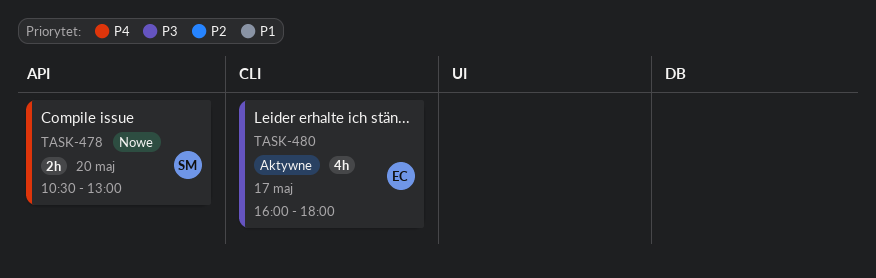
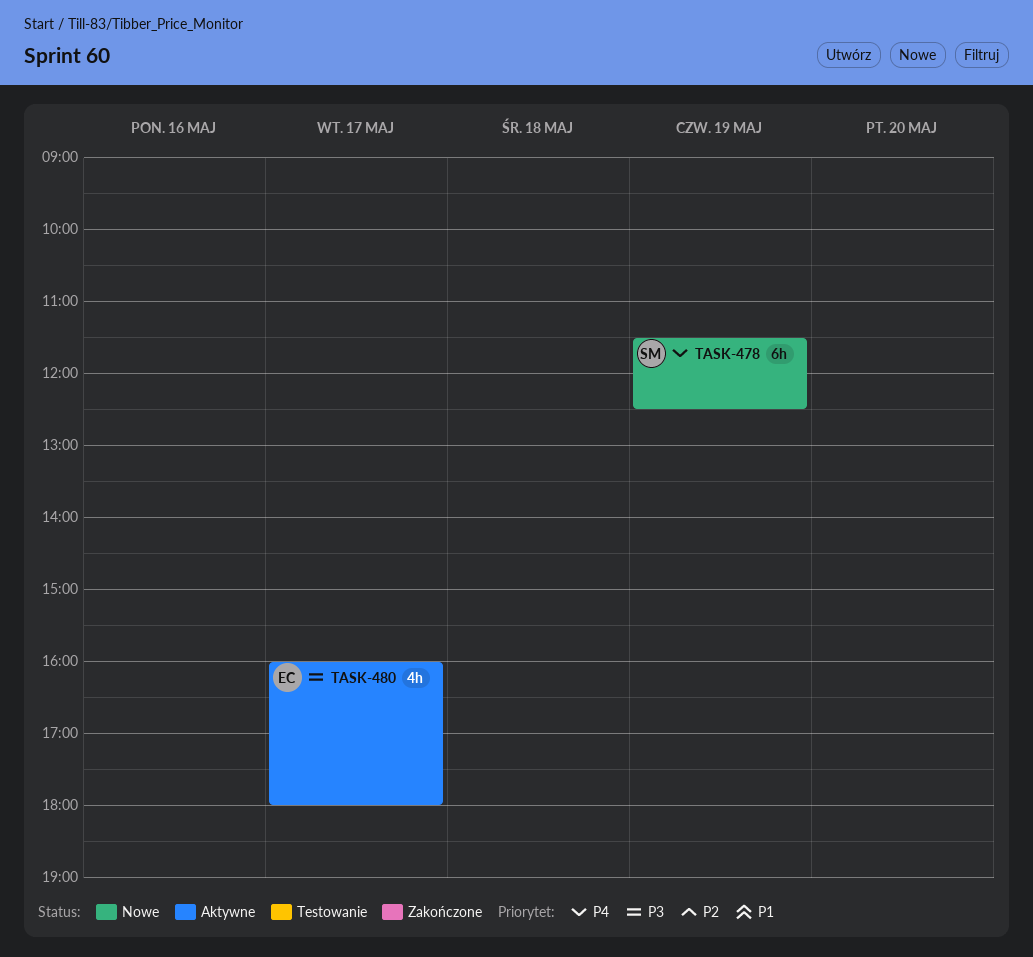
TASK-478, estimate: 2h -> 6h
TASK-478, day: May 20 -> May 19
TASK-478, begins: 10:30 -> 11:30
TASK-478, ends: 13:00 -> 12:30

